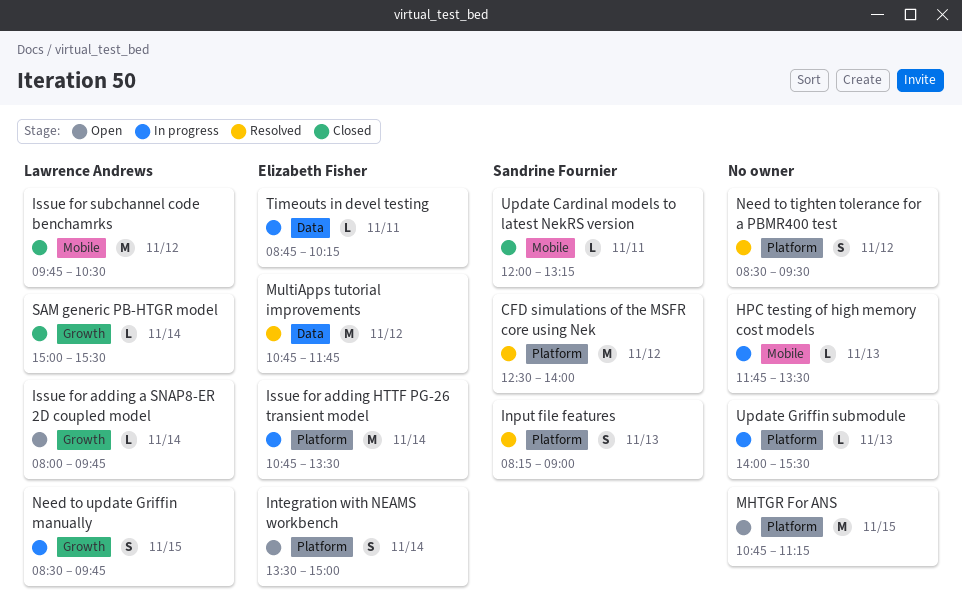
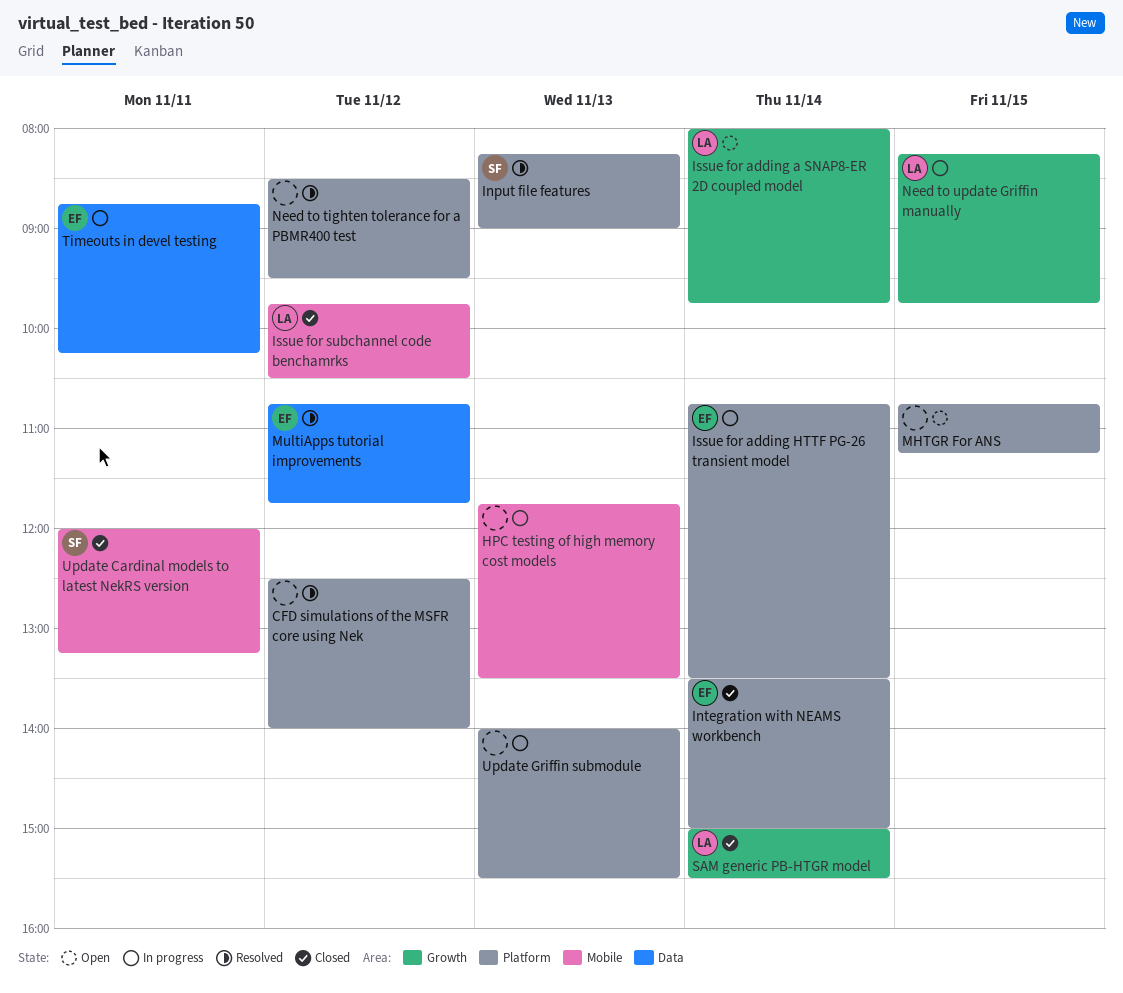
CFD simulations of the MSFR core using Nek, owner: Sandrine Fournier -> none
Integration with NEAMS workbench, status: Open -> Closed
Need to update Griffin manually, begins: 08:30 -> 08:15

